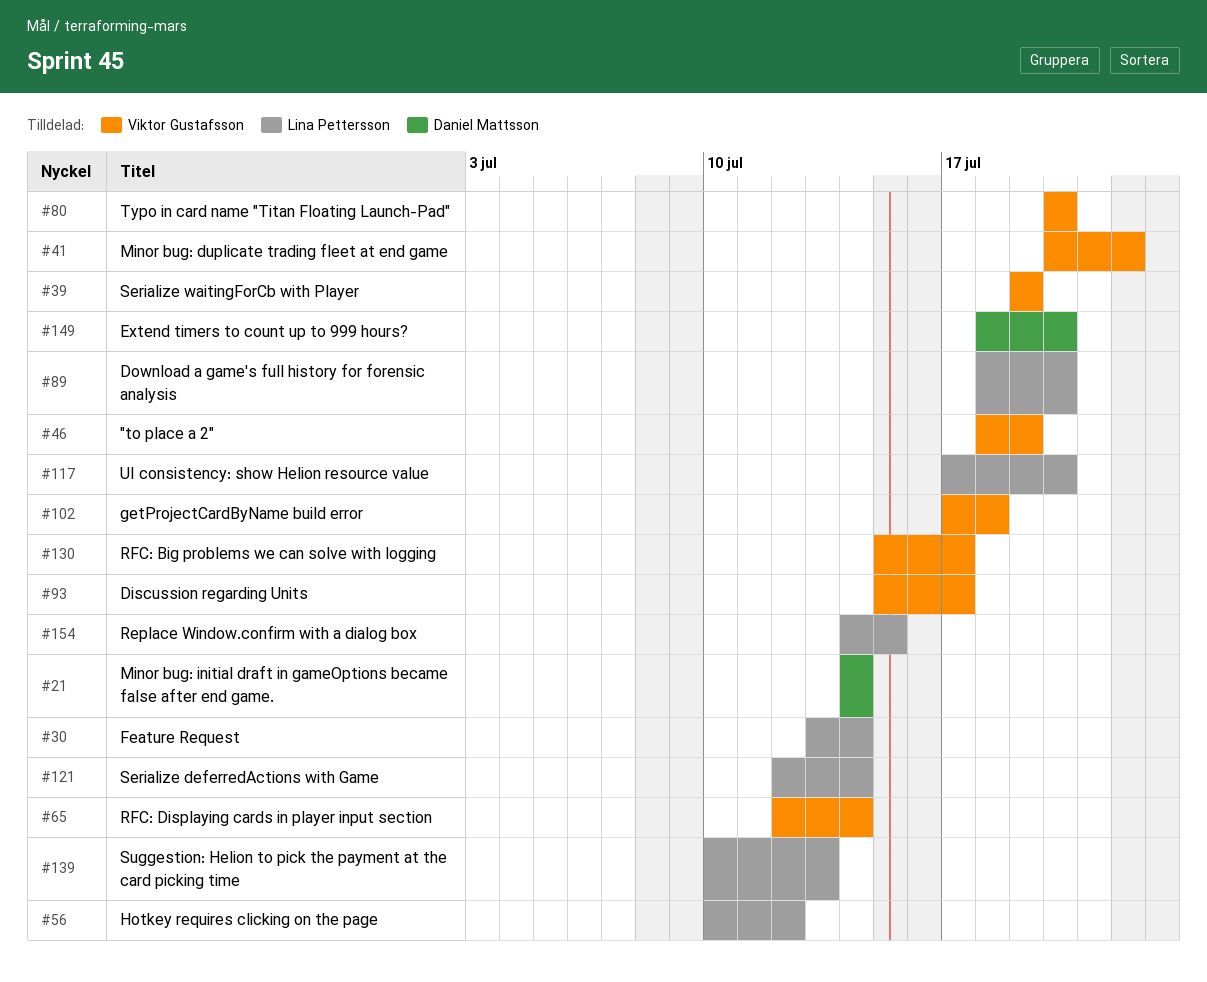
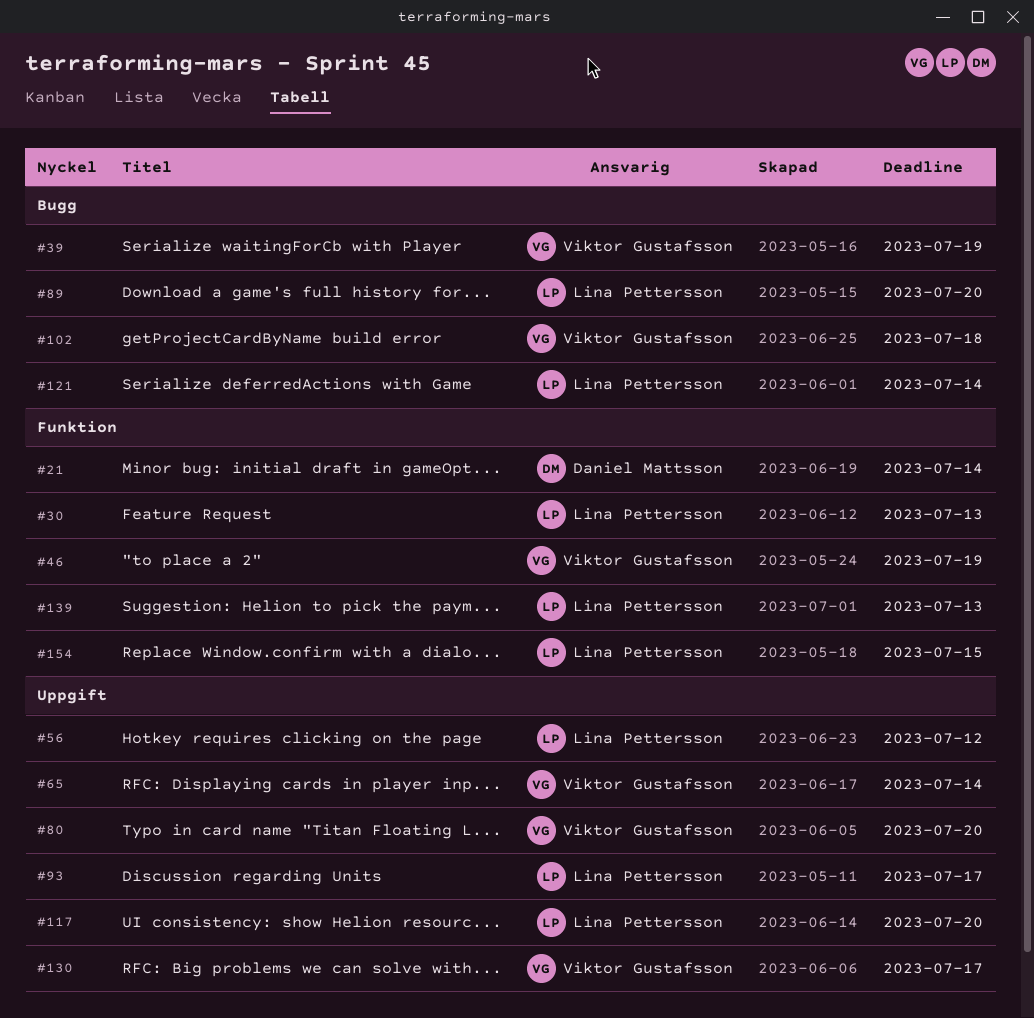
#30, due: Jul 14 -> Jul 13
#41: present -> none
#93, owner: Viktor Gustafsson -> Lina Pettersson
#149: present -> none

